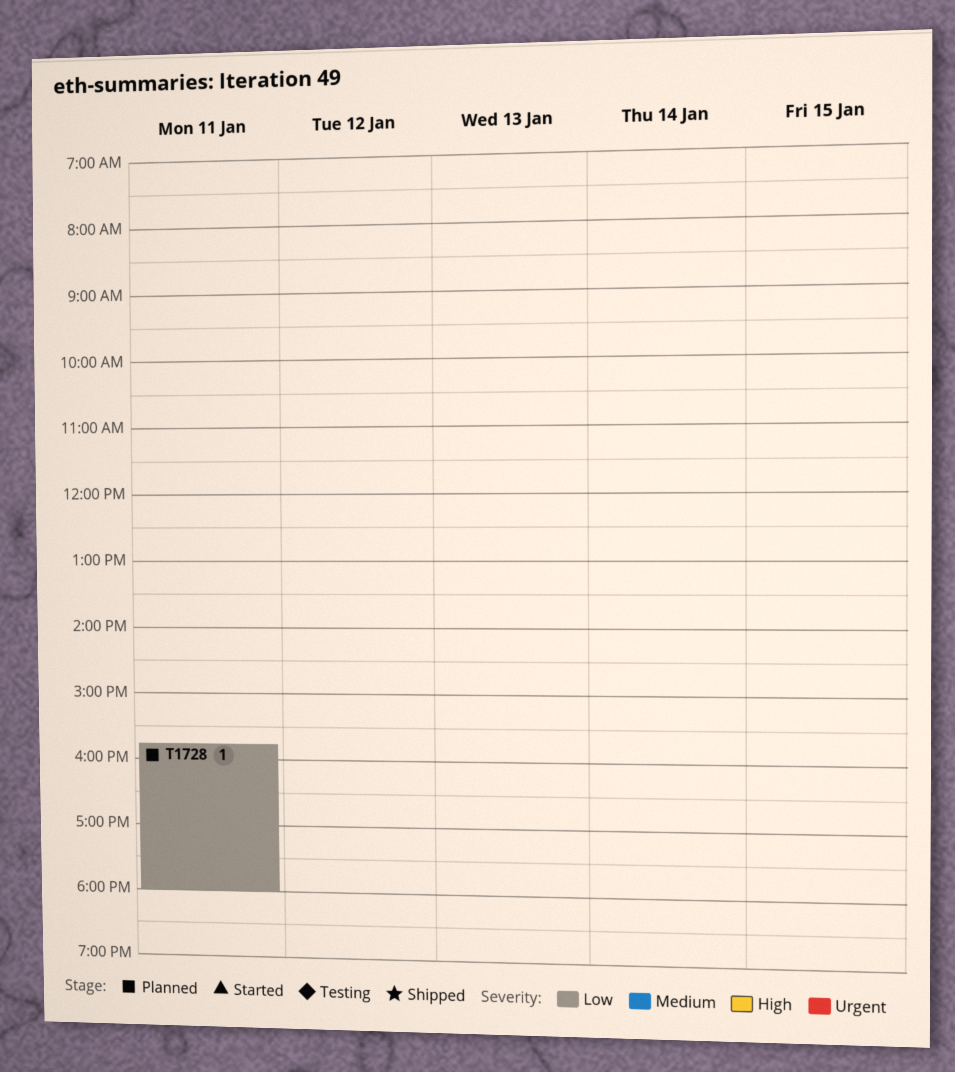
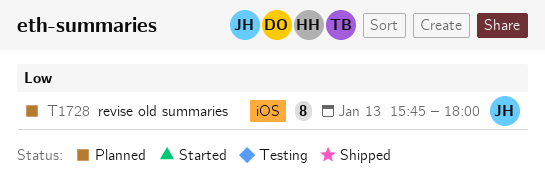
T1728, estimate: 1 -> 8
T1728, day: Jan 11 -> Jan 13

